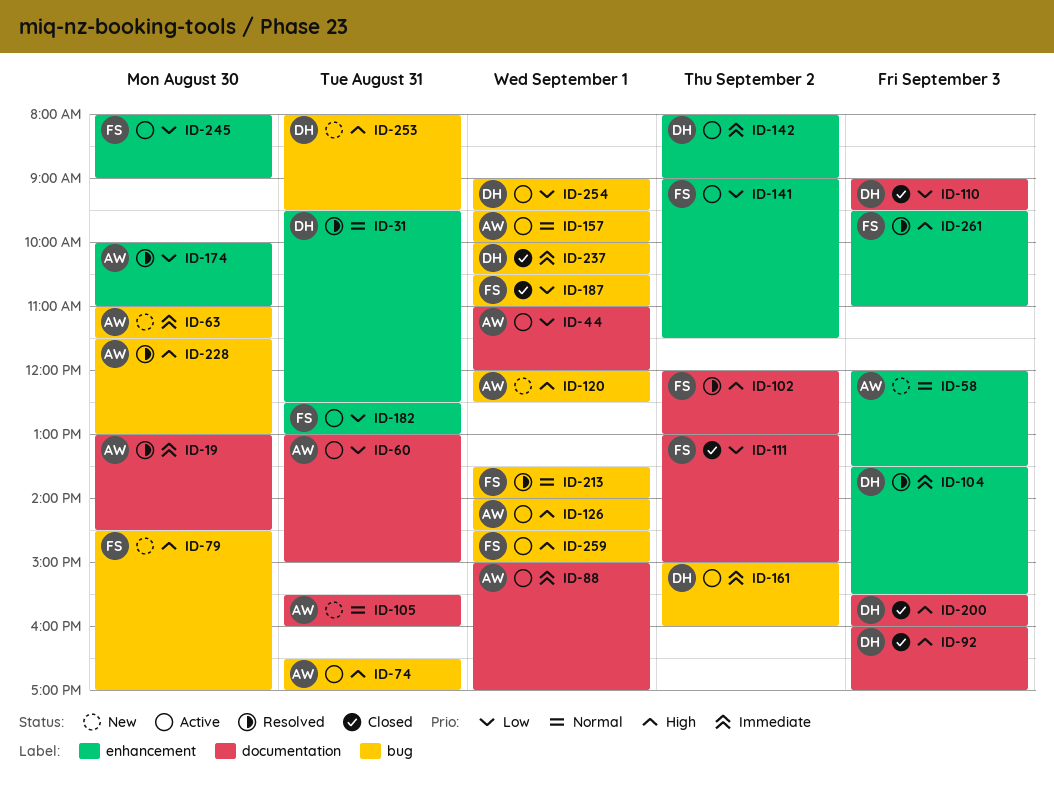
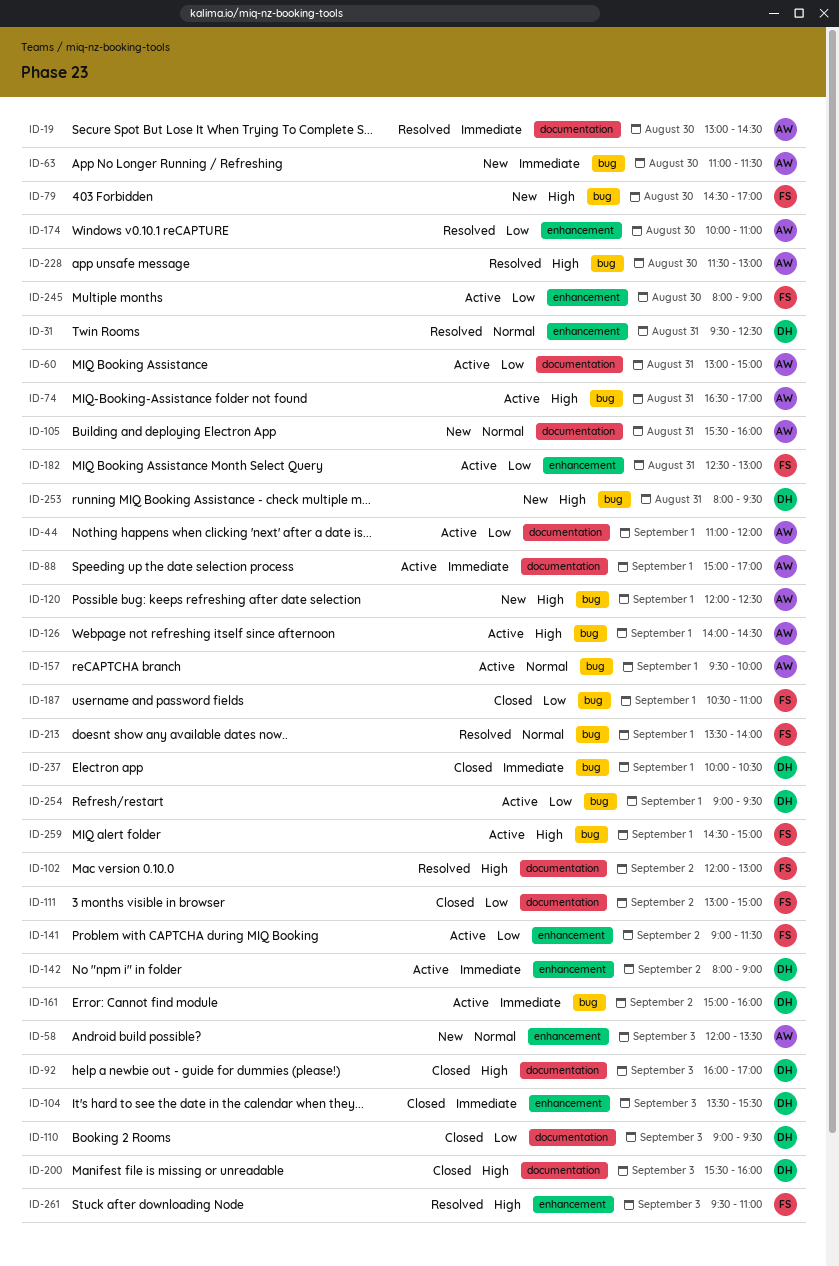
ID-104, status: Resolved -> Closed

